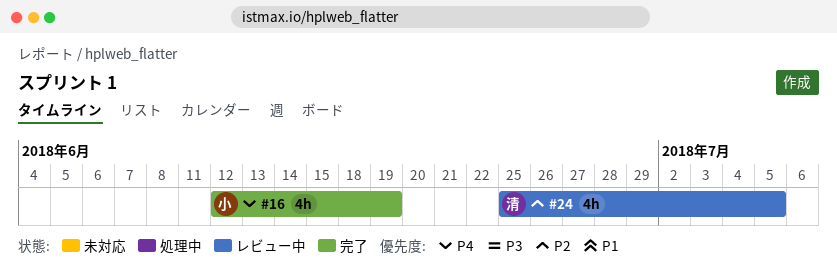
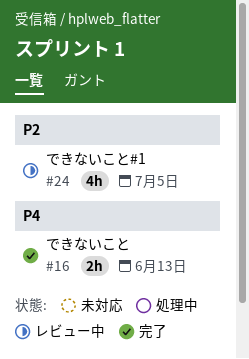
#16, estimate: 4h -> 2h
#16, due: Jun 19 -> Jun 13

